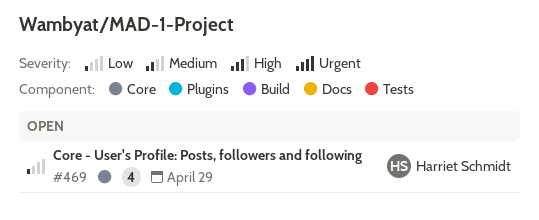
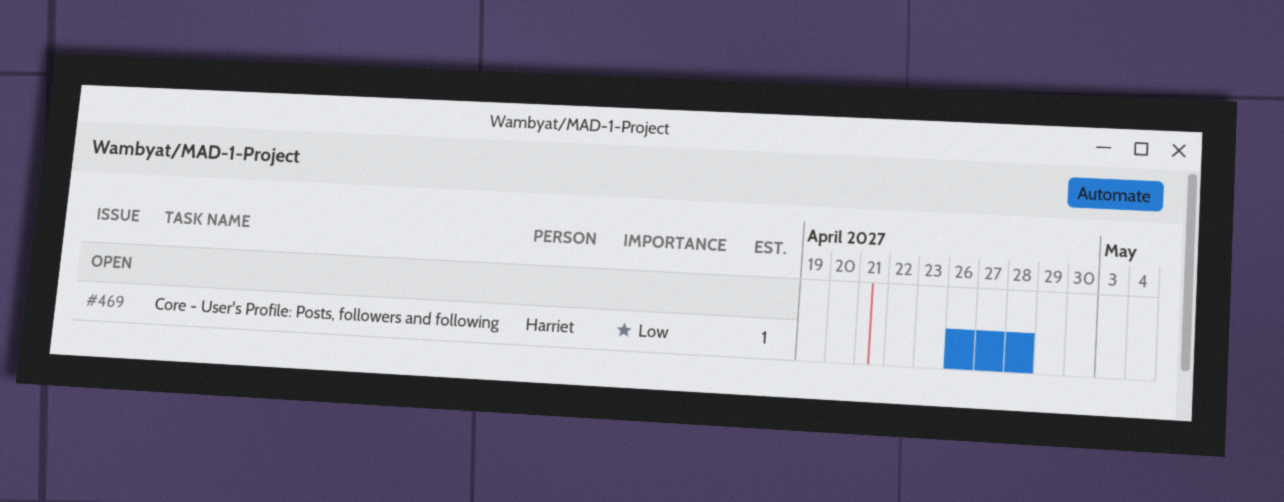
#469, estimate: 4 -> 1
#469, due: Apr 29 -> Apr 28

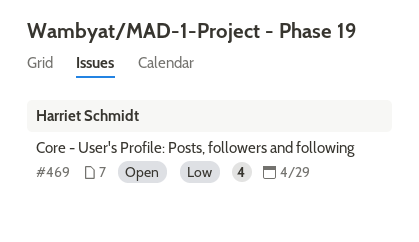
#469, estimate: 1 -> 4
#469, due: Apr 28 -> Apr 29

